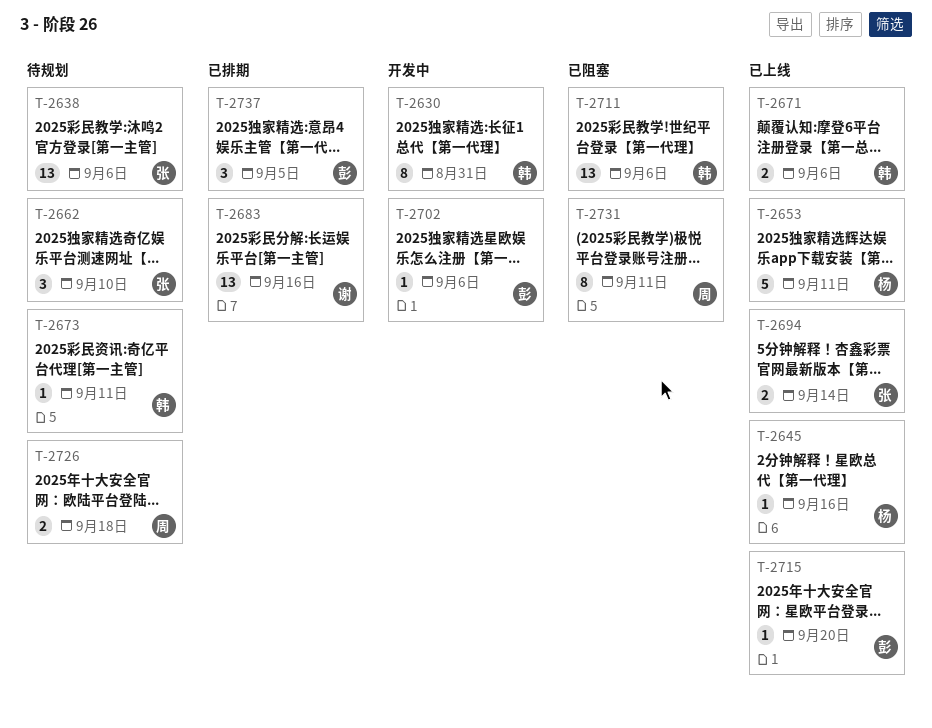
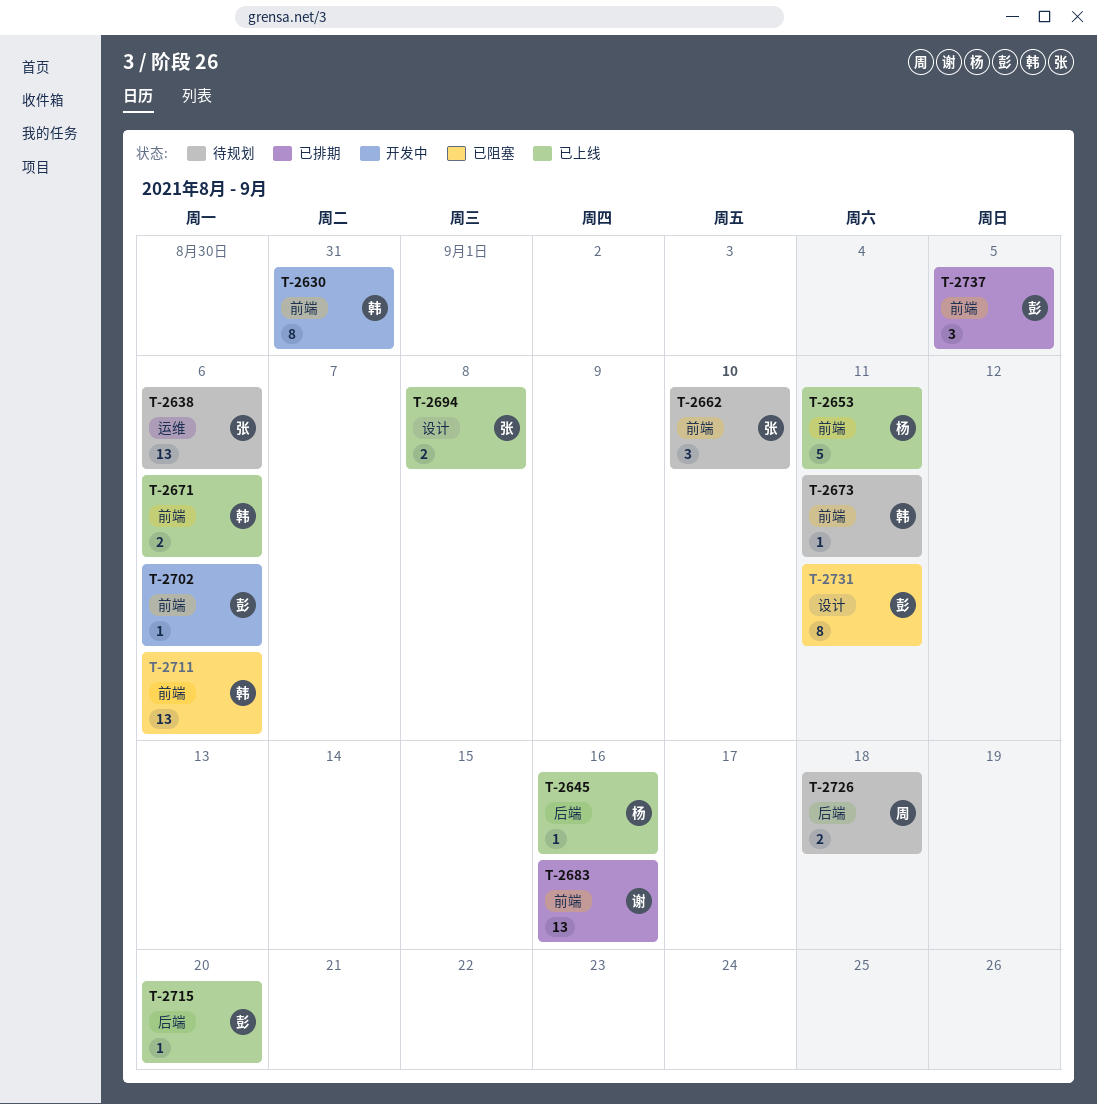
T-2694, due: Sep 14 -> Sep 8
T-2731, owner: 周 -> 彭

